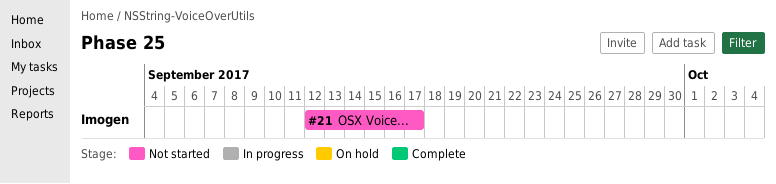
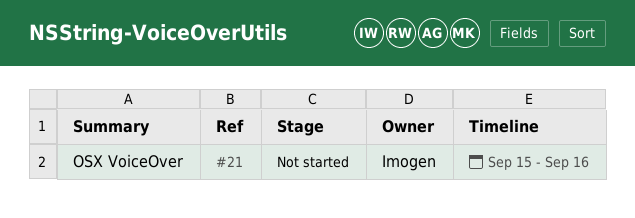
#21, start: Sep 12 -> Sep 15
#21, due: Sep 17 -> Sep 16

